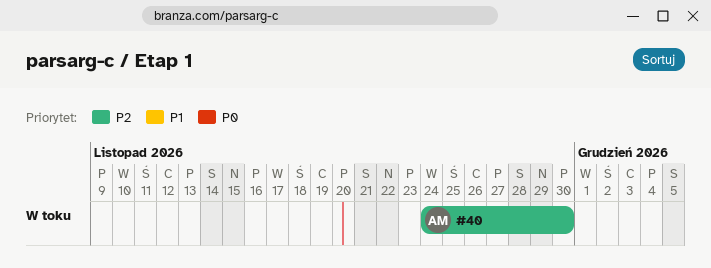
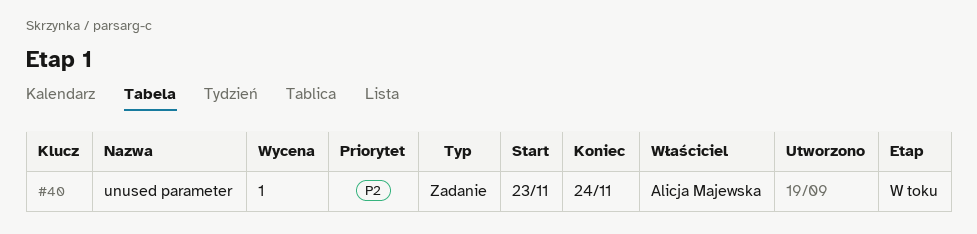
#40, start: Nov 24 -> Nov 23
#40, due: Nov 30 -> Nov 24

